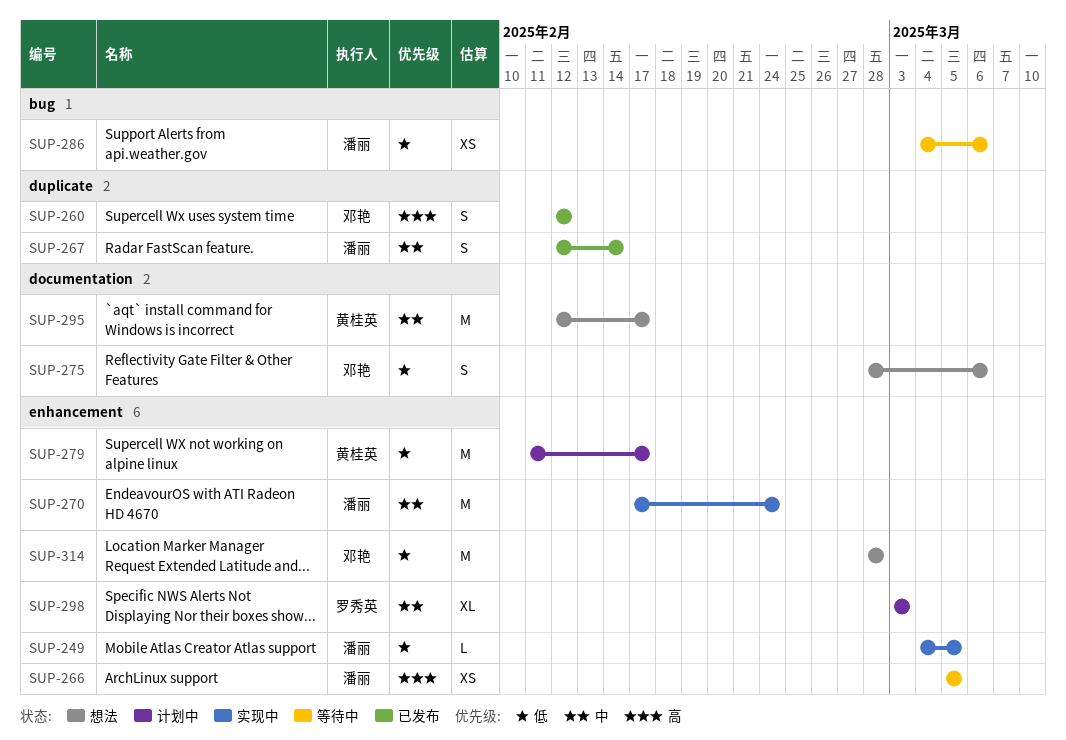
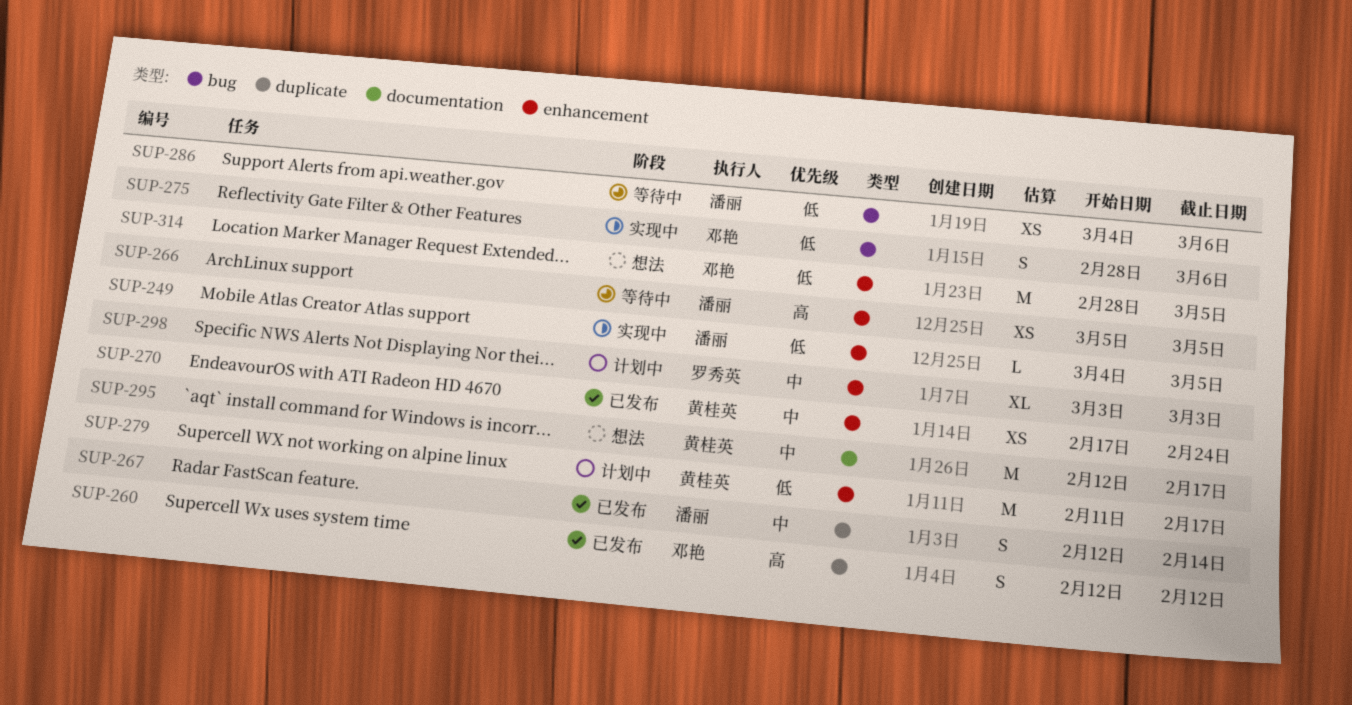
SUP-270, status: 实现中 -> 已发布
SUP-270, owner: 潘丽 -> 黄桂英
SUP-270, estimate: M -> XS
SUP-275, status: 想法 -> 实现中
SUP-275, label: documentation -> bug
SUP-314, due: Feb 28 -> Mar 5

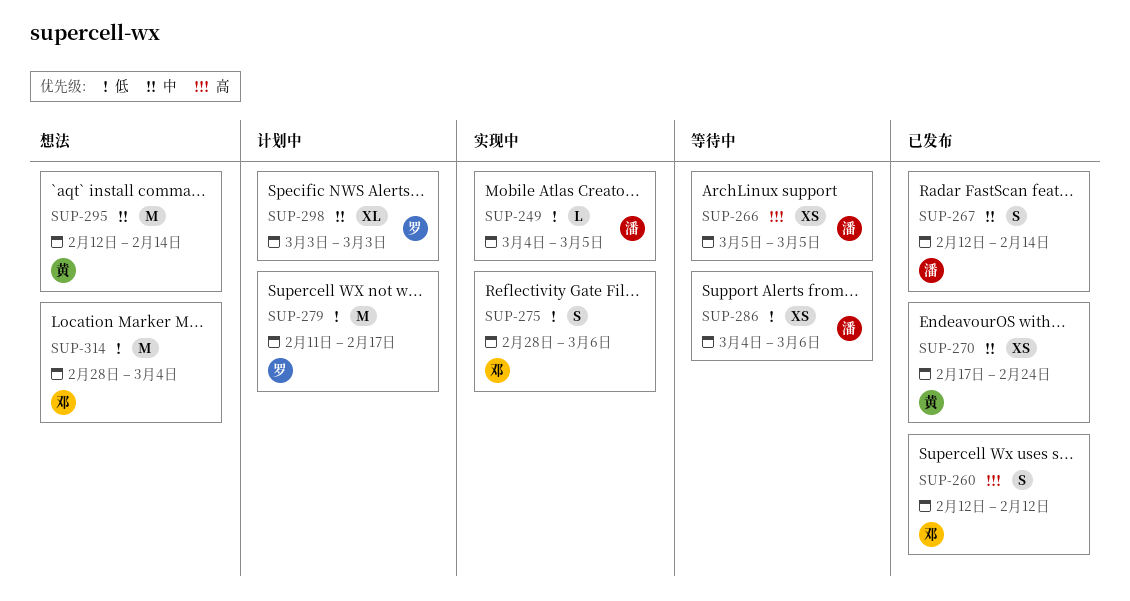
SUP-279, owner: 黄桂英 -> 罗秀英
SUP-295, due: Feb 17 -> Feb 14
SUP-314, due: Mar 5 -> Mar 4

